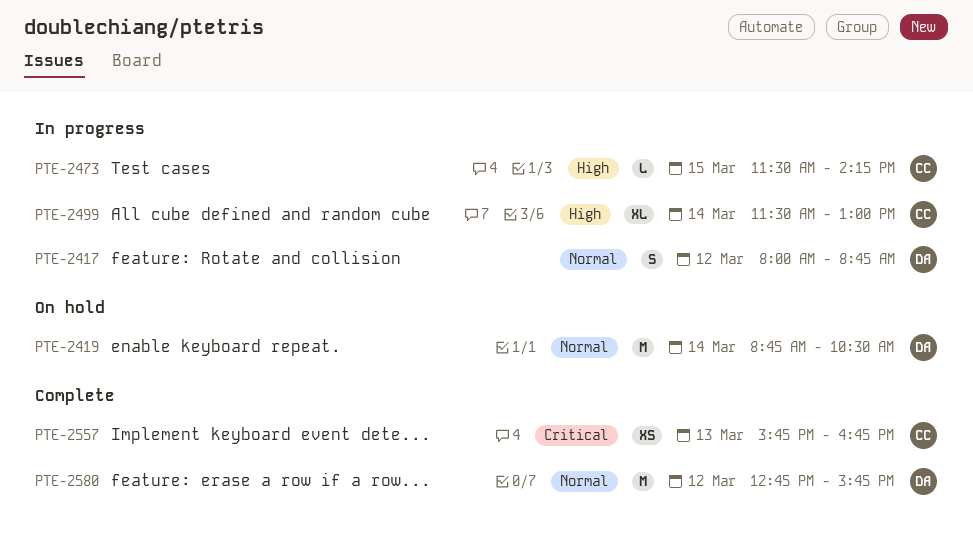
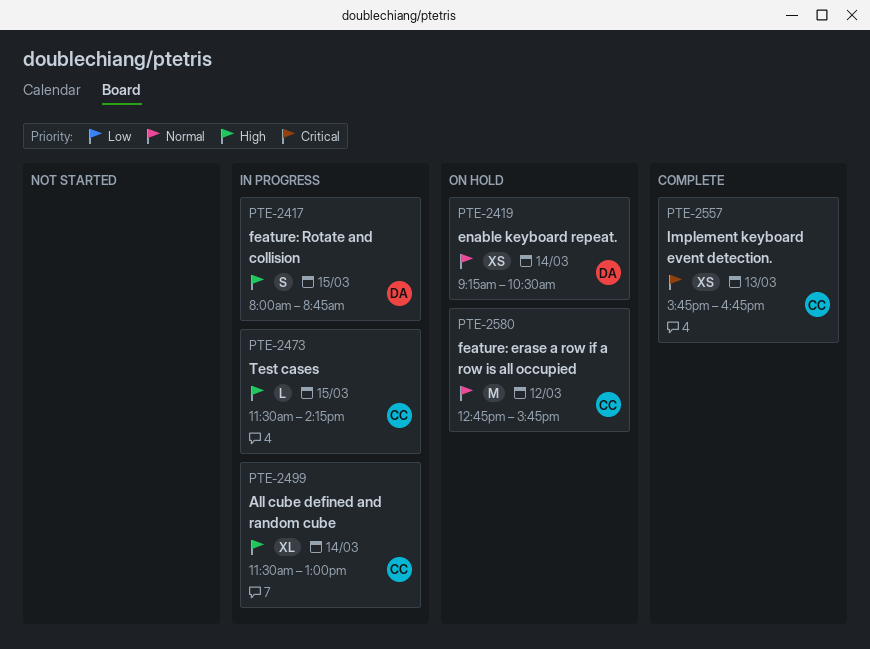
PTE-2417, priority: Normal -> High
PTE-2417, day: Mar 12 -> Mar 15
PTE-2419, estimate: M -> XS
PTE-2419, begins: 08:45 -> 09:15
PTE-2580, status: Complete -> On hold
PTE-2580, owner: DA -> CC

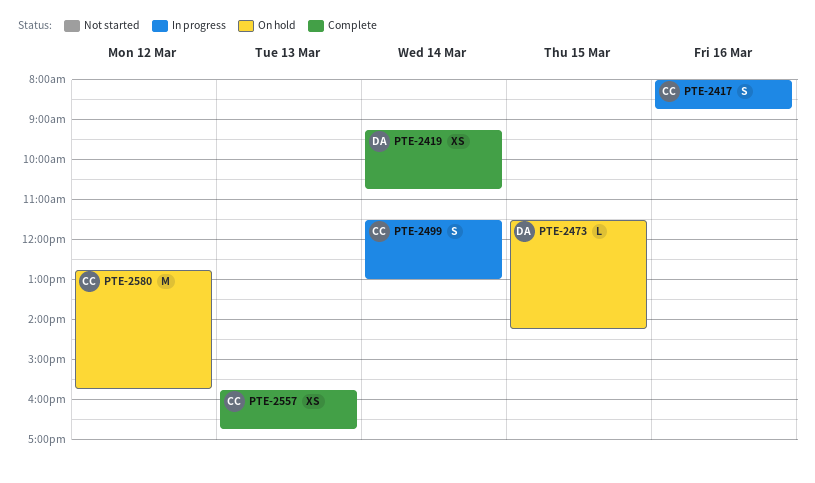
PTE-2417, owner: DA -> CC
PTE-2417, day: Mar 15 -> Mar 16
PTE-2419, status: On hold -> Complete
PTE-2419, ends: 10:30 -> 10:45
PTE-2473, status: In progress -> On hold
PTE-2473, owner: CC -> DA
PTE-2499, estimate: XL -> S

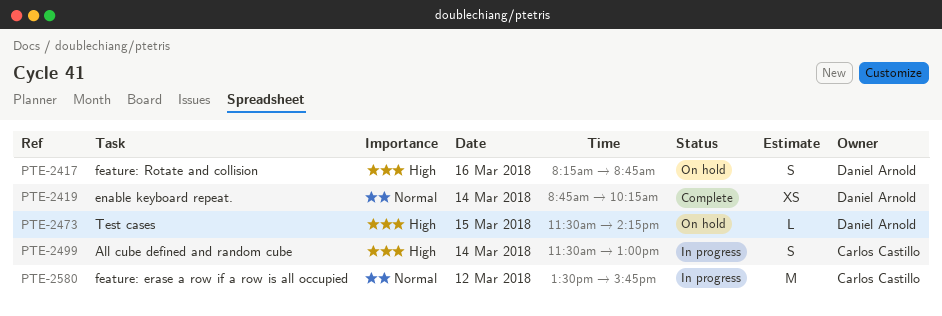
PTE-2417, status: In progress -> On hold
PTE-2417, owner: Carlos Castillo -> Daniel Arnold
PTE-2417, begins: 08:00 -> 08:15
PTE-2419, begins: 09:15 -> 08:45
PTE-2419, ends: 10:45 -> 10:15
PTE-2557: present -> none
PTE-2580, status: On hold -> In progress
PTE-2580, begins: 12:45 -> 13:30

